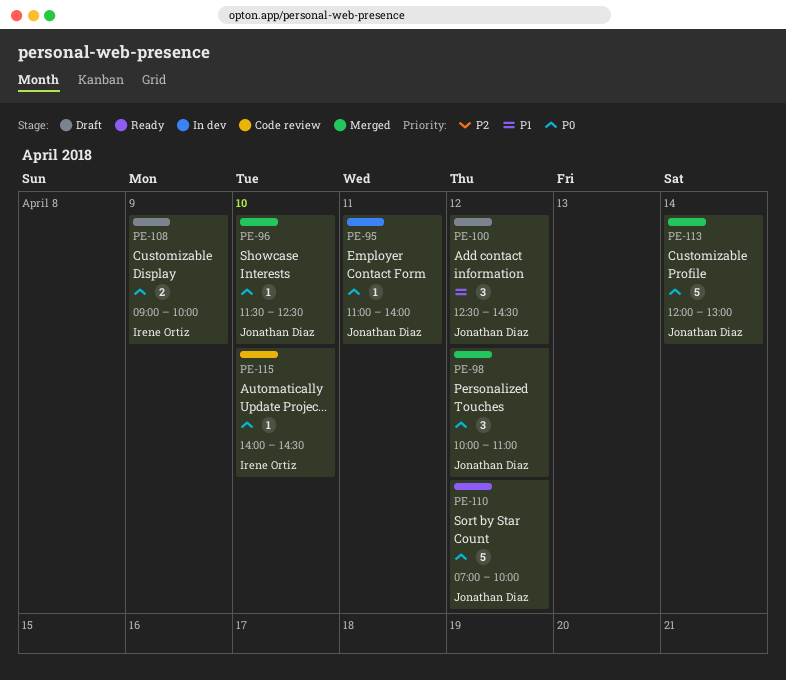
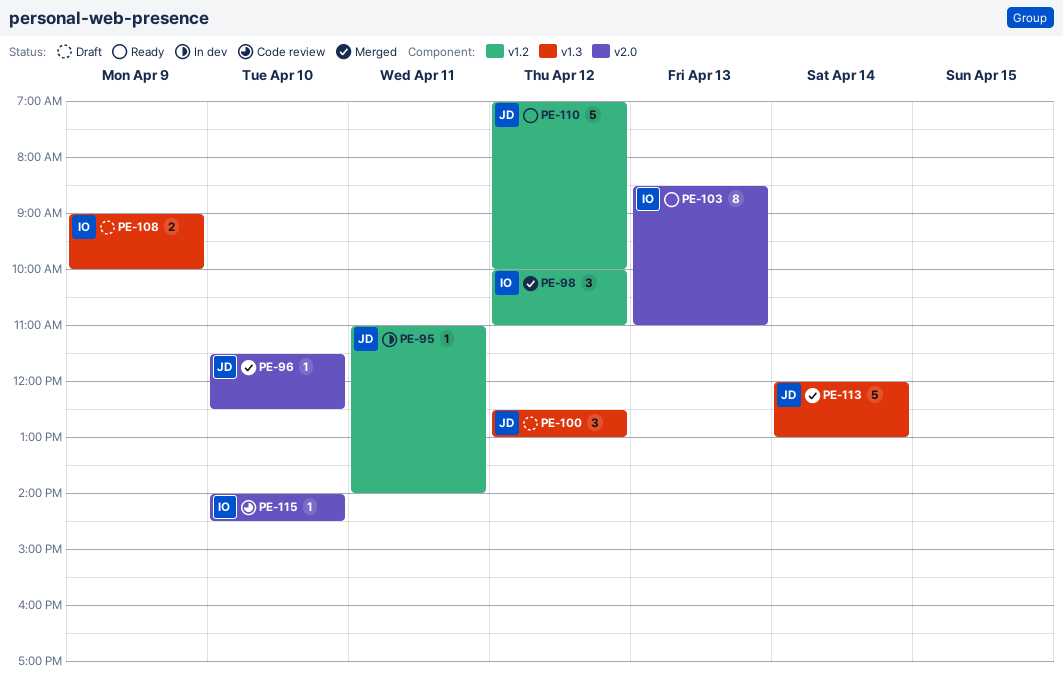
PE-98, owner: Jonathan Diaz -> Irene Ortiz
PE-100, ends: 14:30 -> 13:00
PE-103: none -> present

